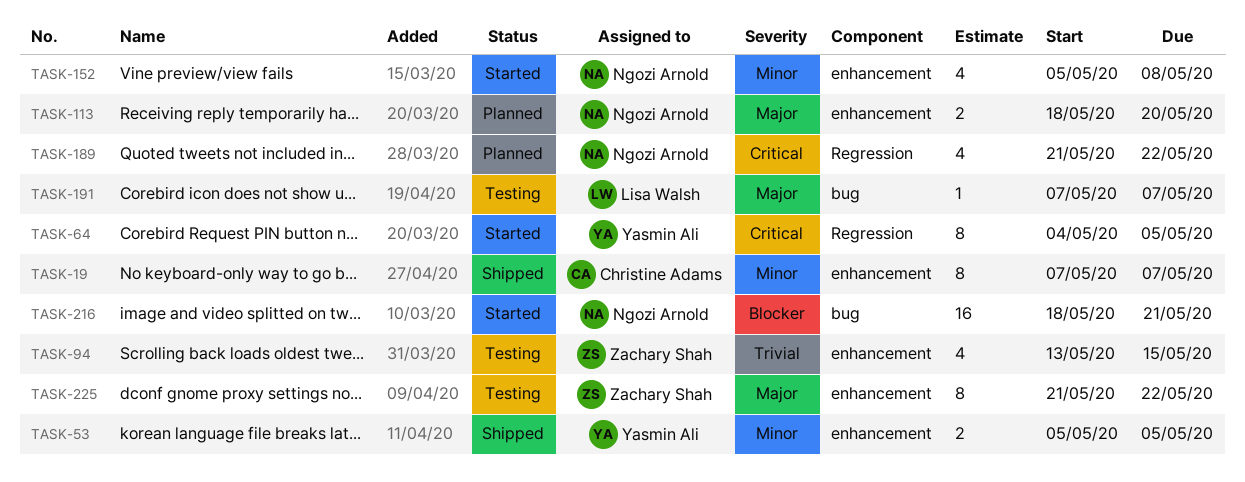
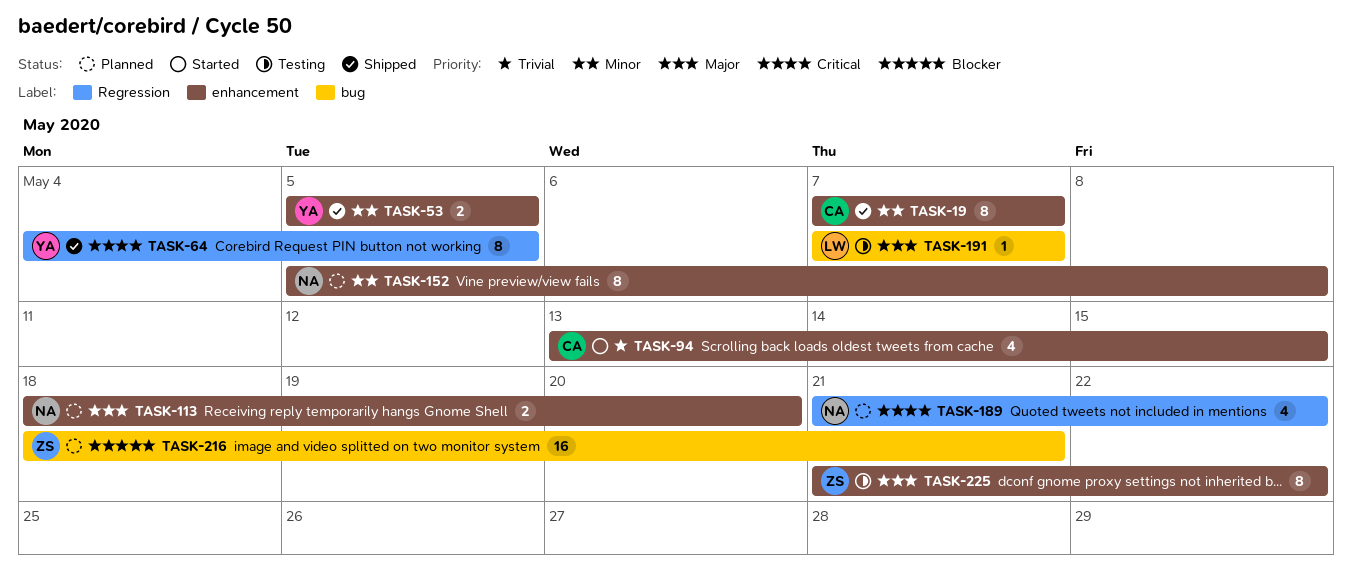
TASK-64, status: Started -> Shipped
TASK-94, status: Testing -> Started
TASK-94, owner: Zachary Shah -> Christine Adams
TASK-152, status: Started -> Planned
TASK-152, estimate: 4 -> 8
TASK-216, status: Started -> Planned
TASK-216, owner: Ngozi Arnold -> Zachary Shah

